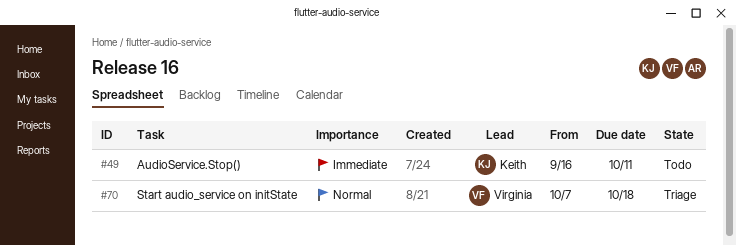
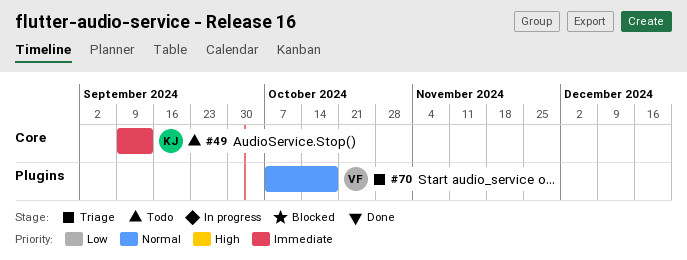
#49, start: Sep 16 -> Sep 9
#49, due: Oct 11 -> Sep 13

